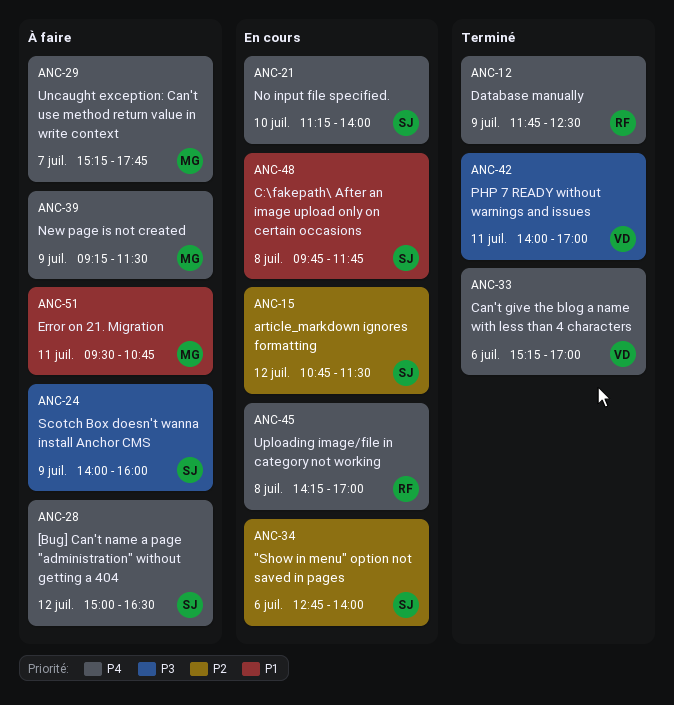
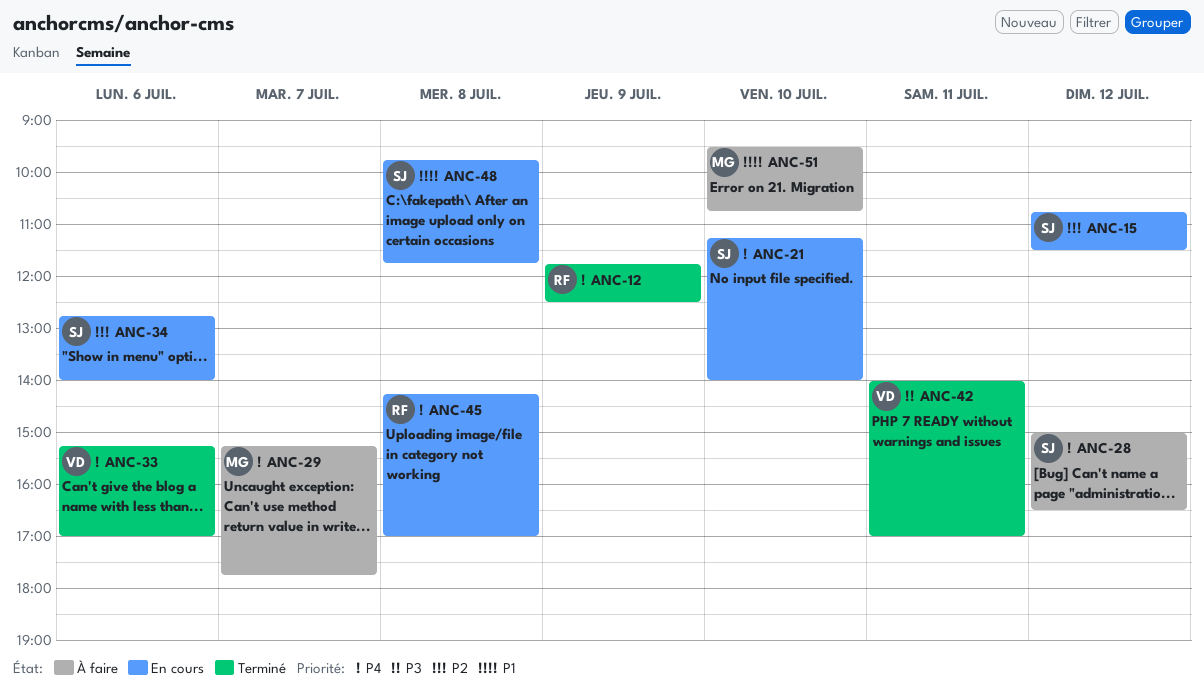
ANC-24: present -> none
ANC-39: present -> none
ANC-51, day: Jul 11 -> Jul 10

